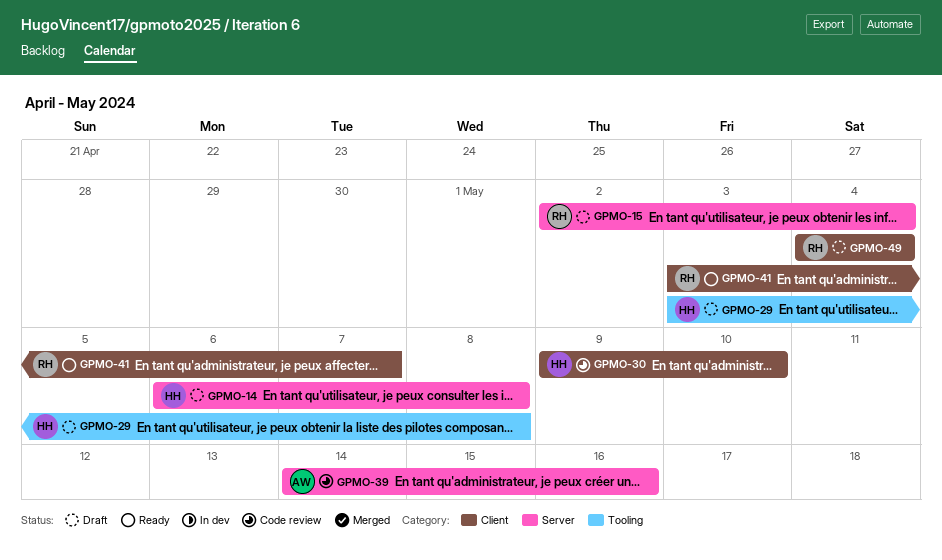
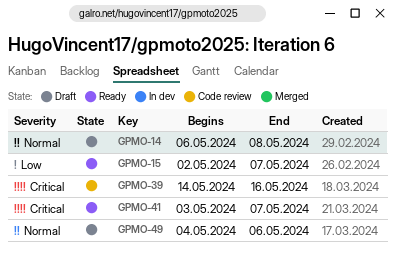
GPMO-15, status: Draft -> Ready
GPMO-15, due: May 4 -> May 7
GPMO-29: present -> none
GPMO-30: present -> none
GPMO-49, due: May 4 -> May 6

